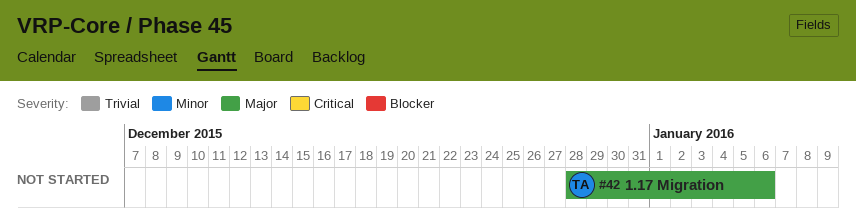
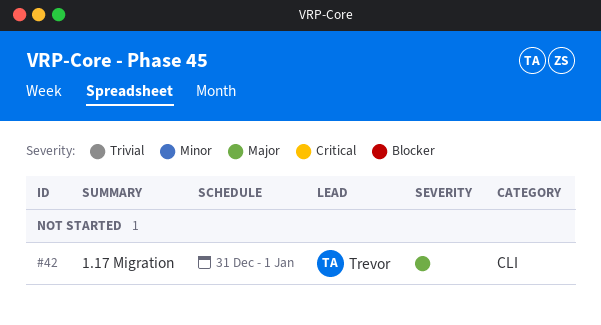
#42, start: Dec 28 -> Dec 31
#42, due: Jan 6 -> Jan 1

